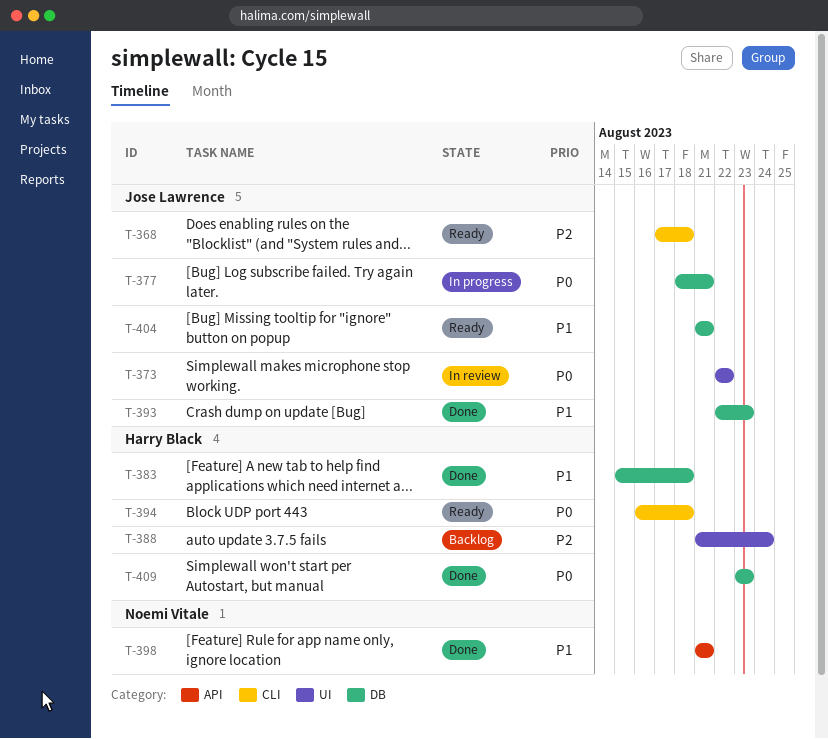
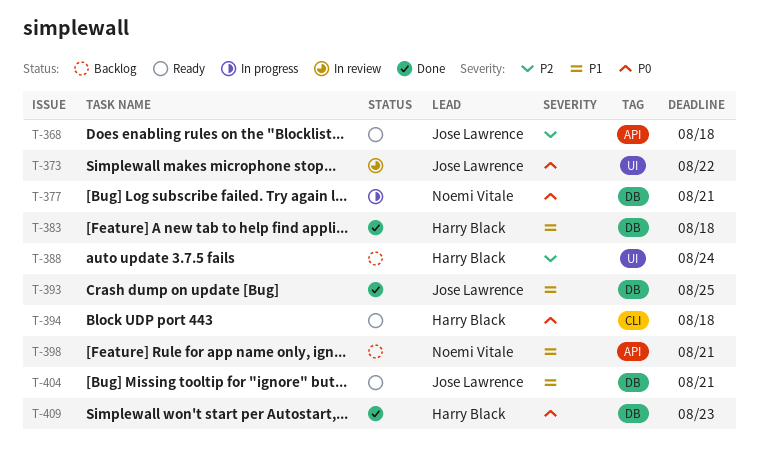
T-368, label: CLI -> API
T-377, owner: Jose Lawrence -> Noemi Vitale
T-393, due: Aug 23 -> Aug 25
T-398, status: Done -> Backlog

